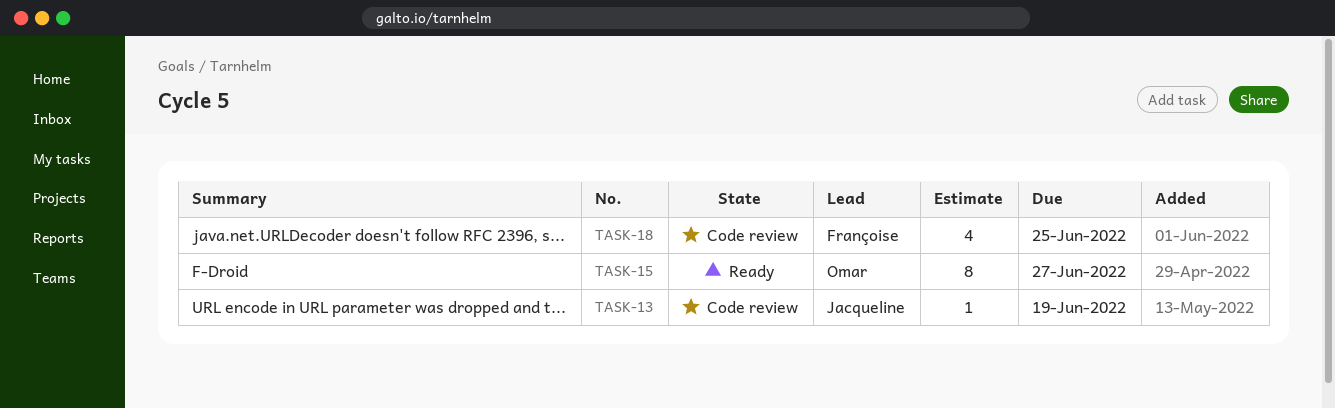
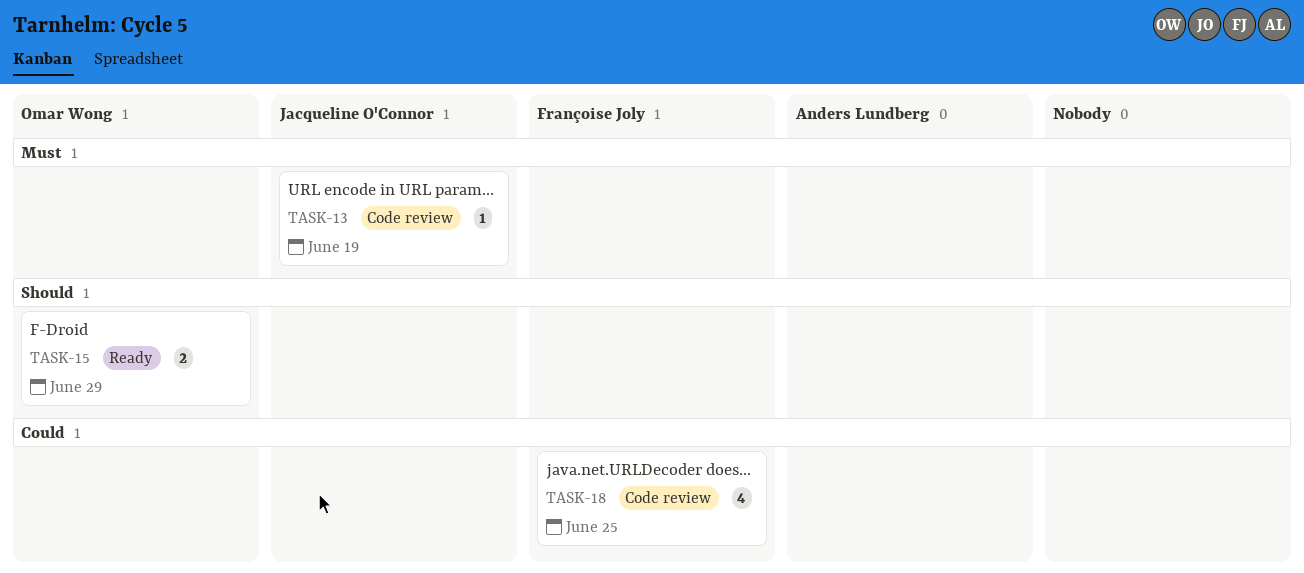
TASK-15, estimate: 8 -> 2
TASK-15, due: Jun 27 -> Jun 29

